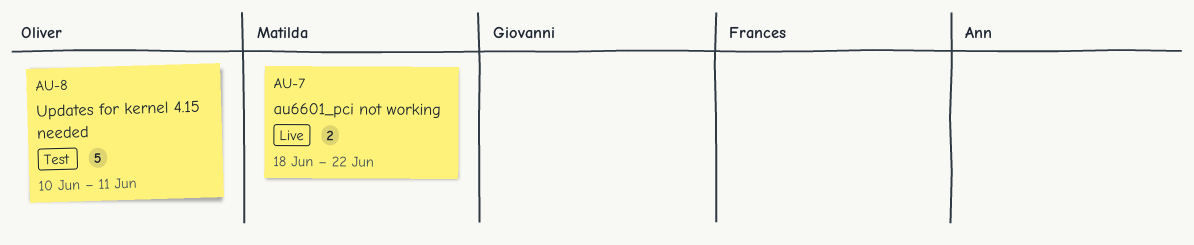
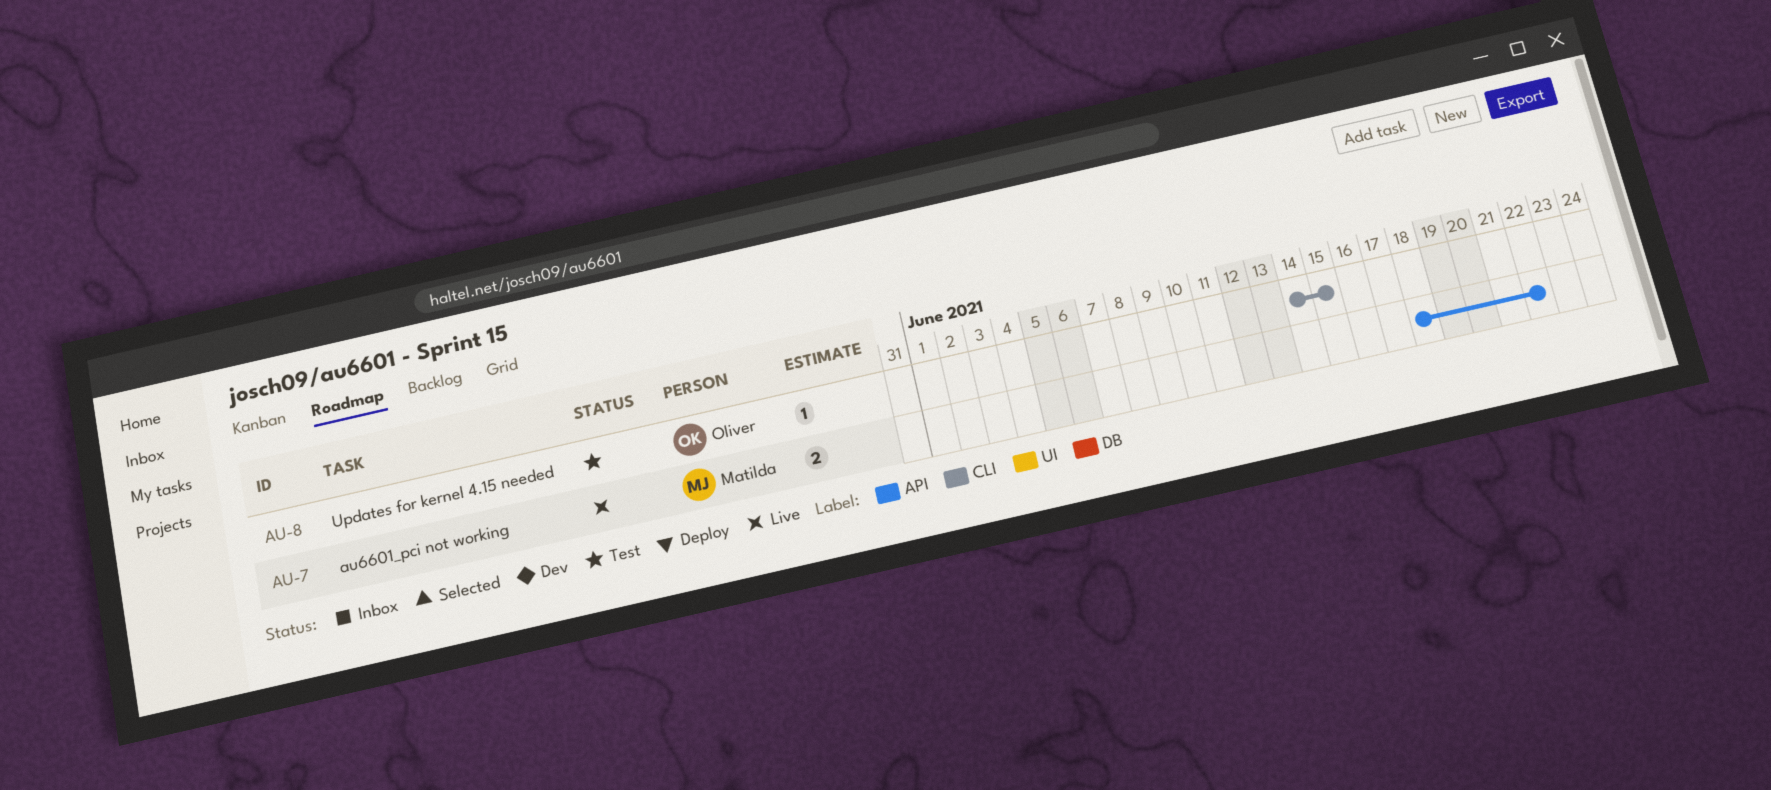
AU-8, estimate: 5 -> 1
AU-8, start: Jun 10 -> Jun 14
AU-8, due: Jun 11 -> Jun 15

